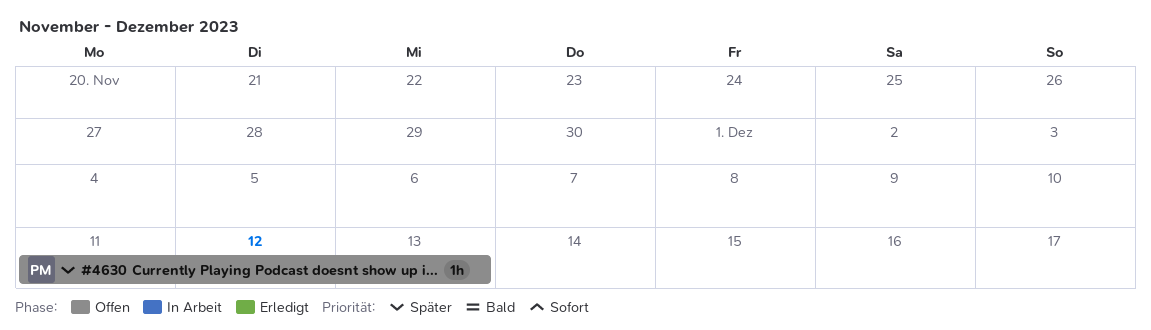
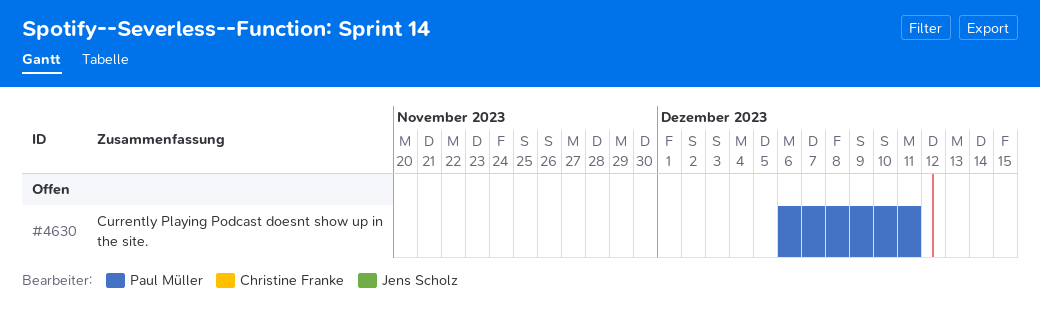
#4630, start: Dec 11 -> Dec 6
#4630, due: Dec 13 -> Dec 11

